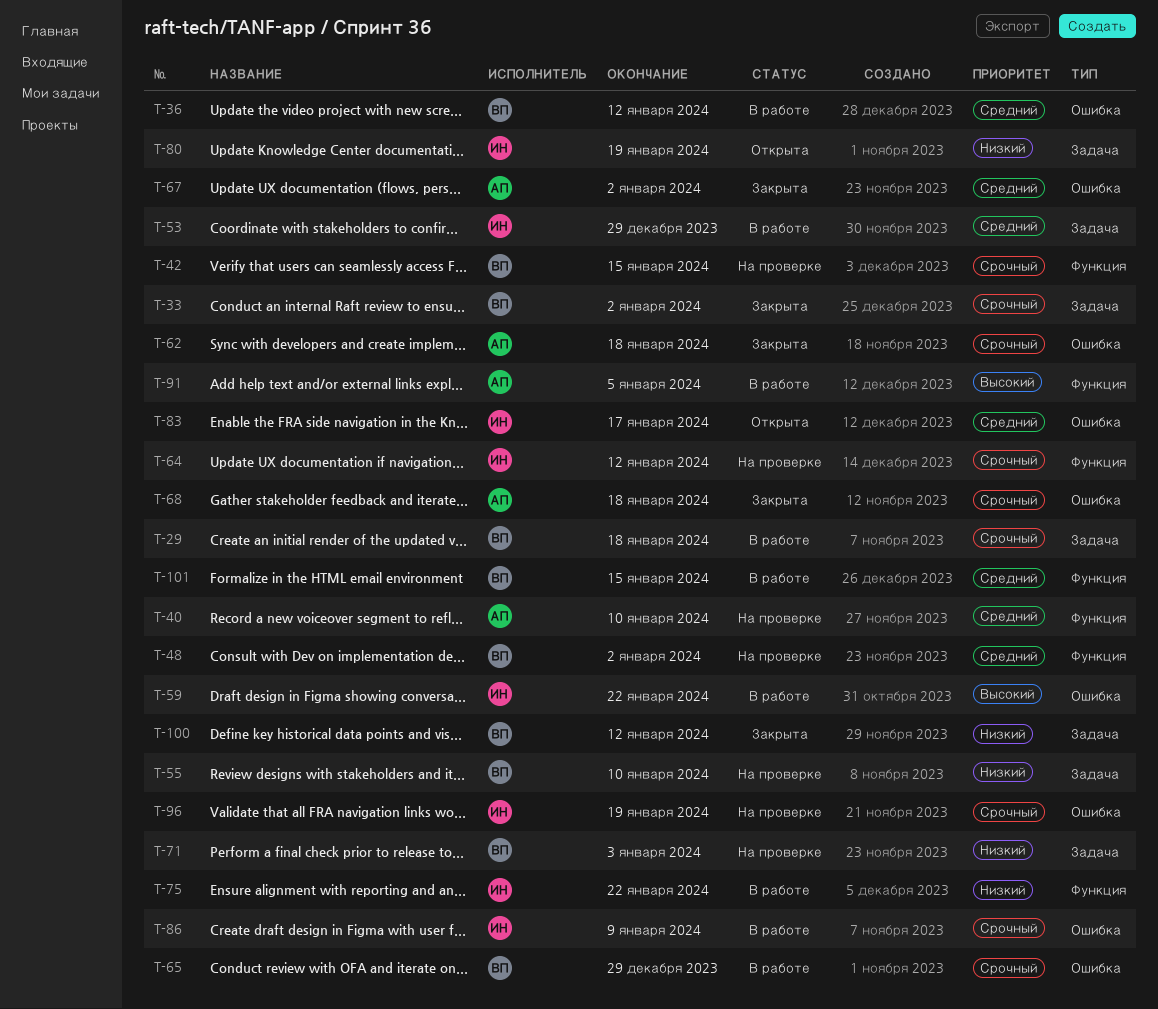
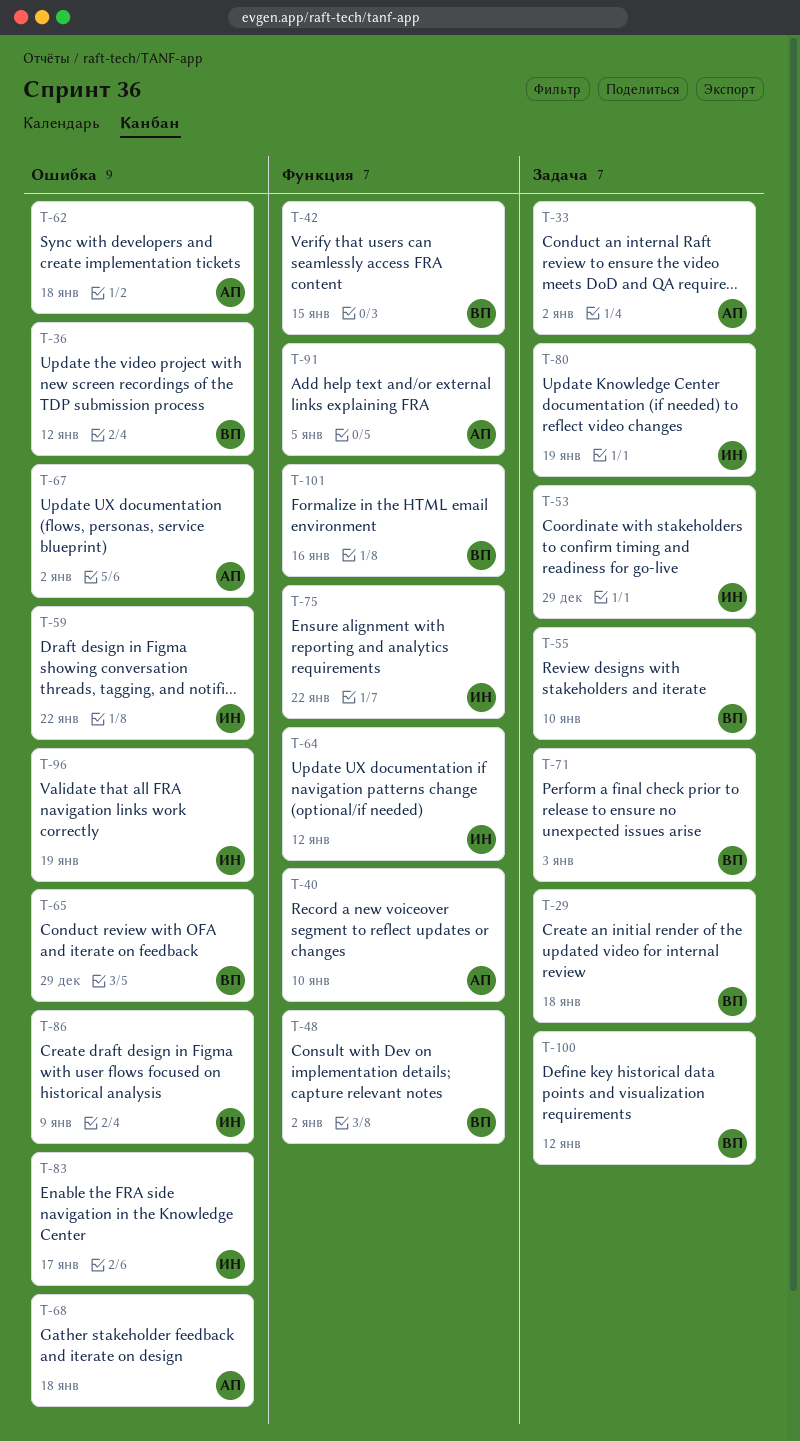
T-33, owner: ВП -> АП
T-101, due: Jan 15 -> Jan 16

